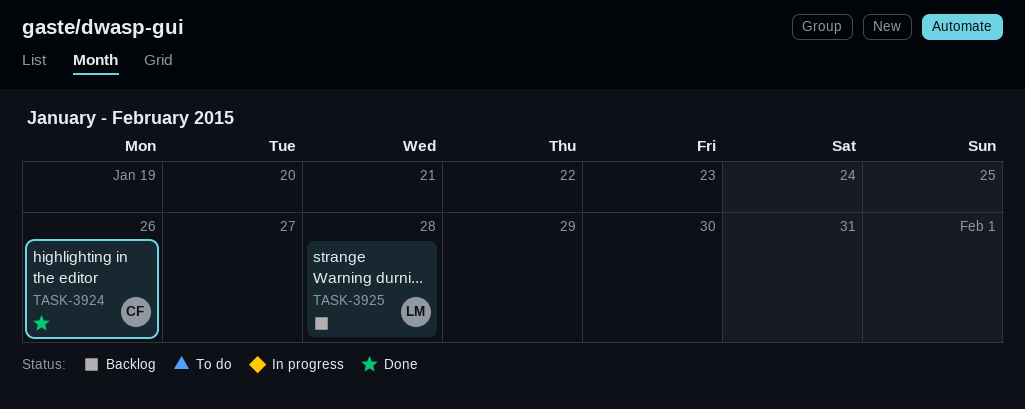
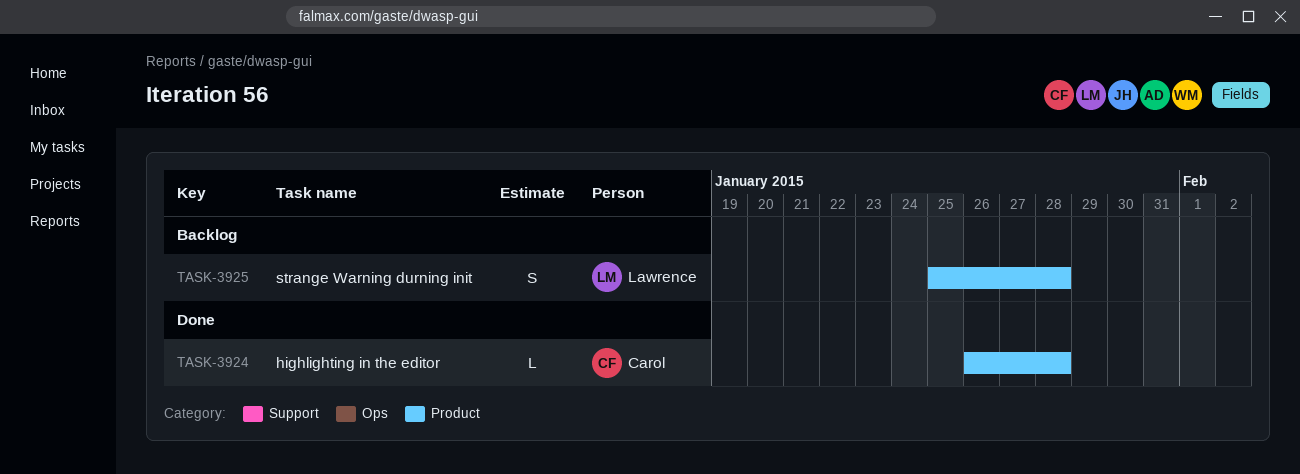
TASK-3924, due: Jan 26 -> Jan 28

